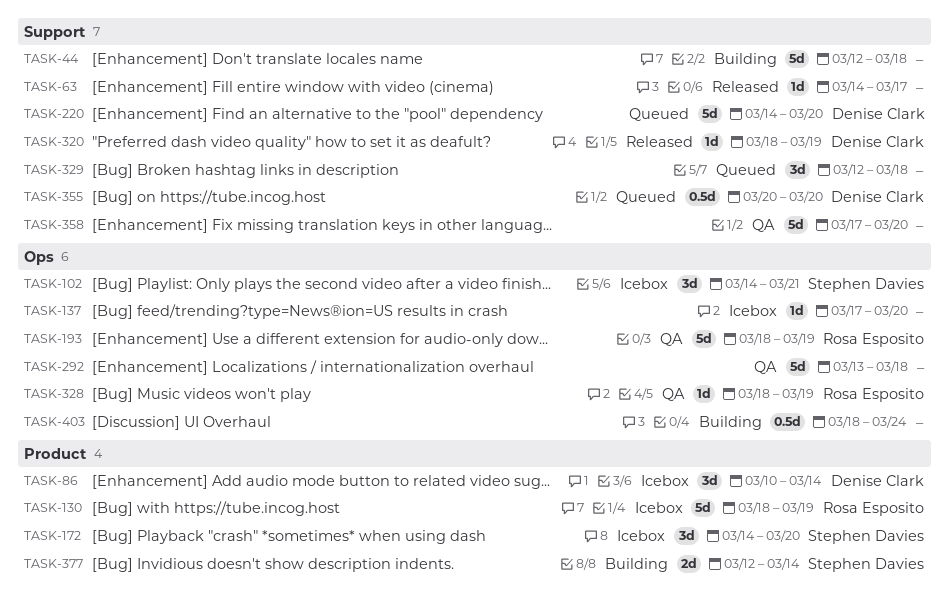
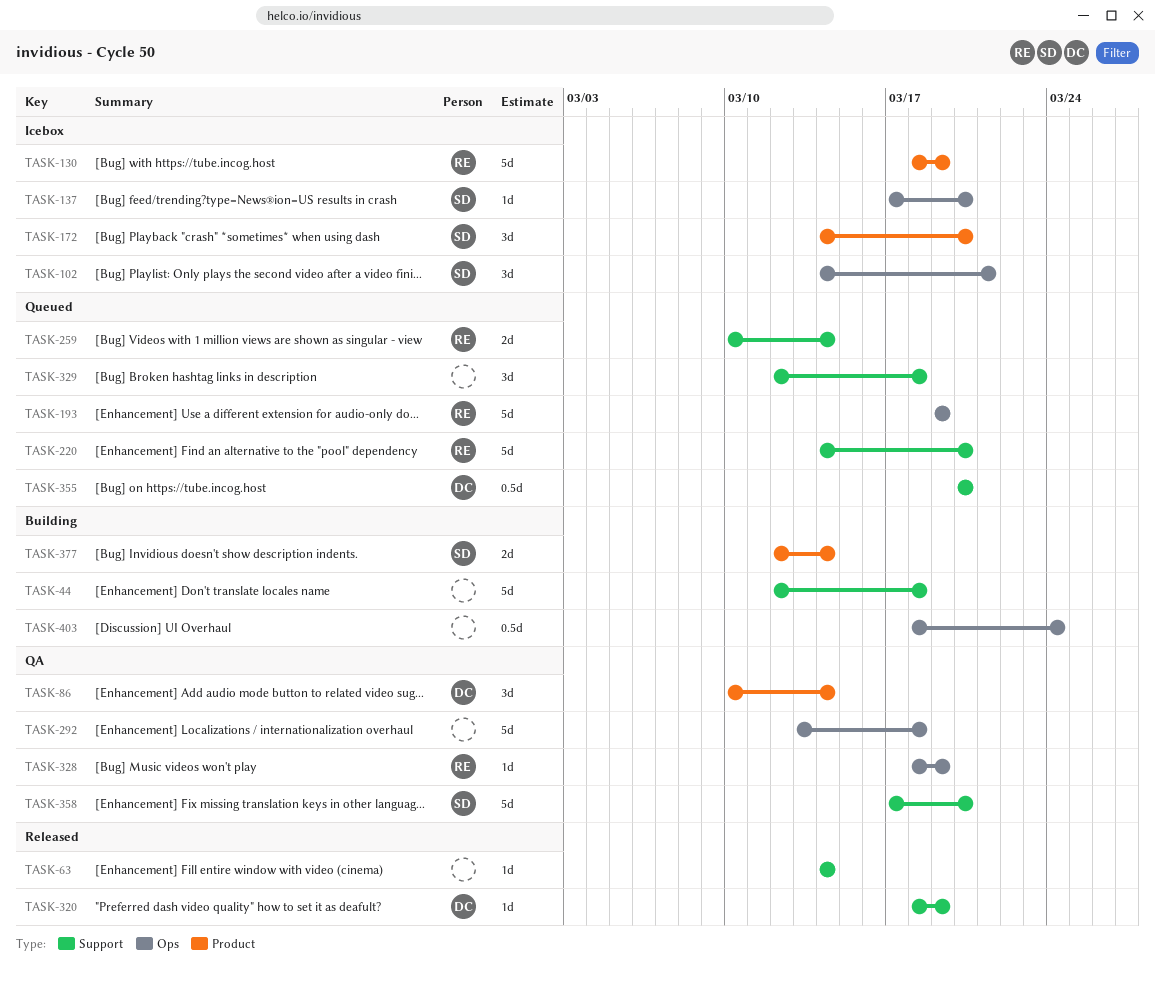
TASK-63, due: Mar 17 -> Mar 14
TASK-86, status: Icebox -> QA
TASK-137, owner: none -> Stephen Davies
TASK-193, status: QA -> Queued
TASK-193, start: Mar 18 -> Mar 19
TASK-220, owner: Denise Clark -> Rosa Esposito
TASK-259: none -> present
TASK-358, owner: none -> Stephen Davies

